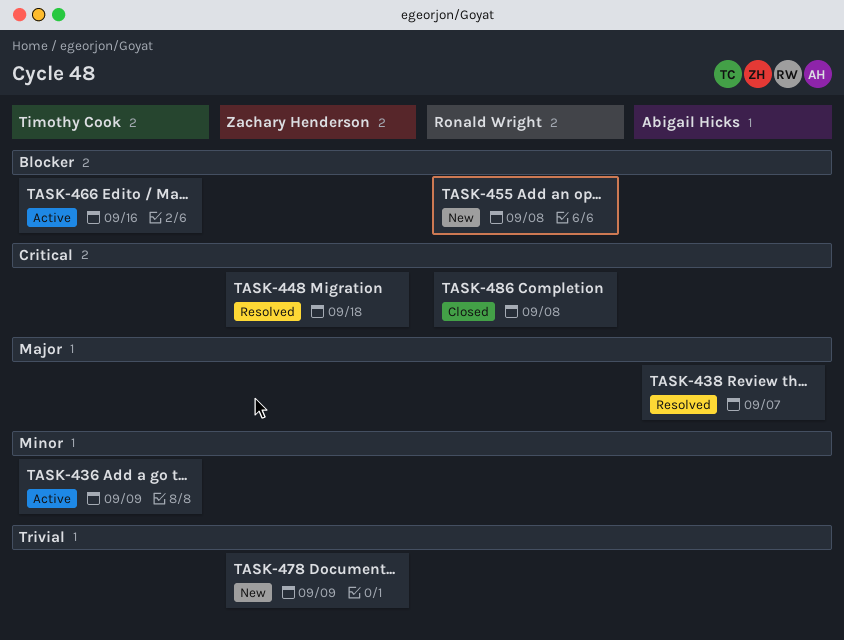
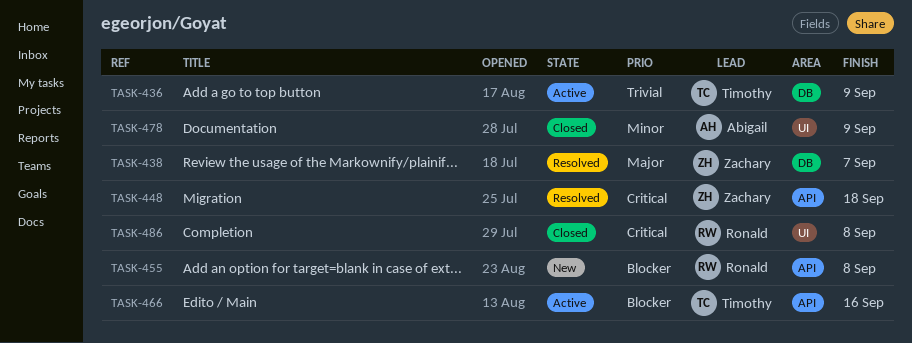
TASK-436, priority: Minor -> Trivial
TASK-438, owner: Abigail Hicks -> Zachary Henderson
TASK-478, status: New -> Closed
TASK-478, owner: Zachary Henderson -> Abigail Hicks
TASK-478, priority: Trivial -> Minor

